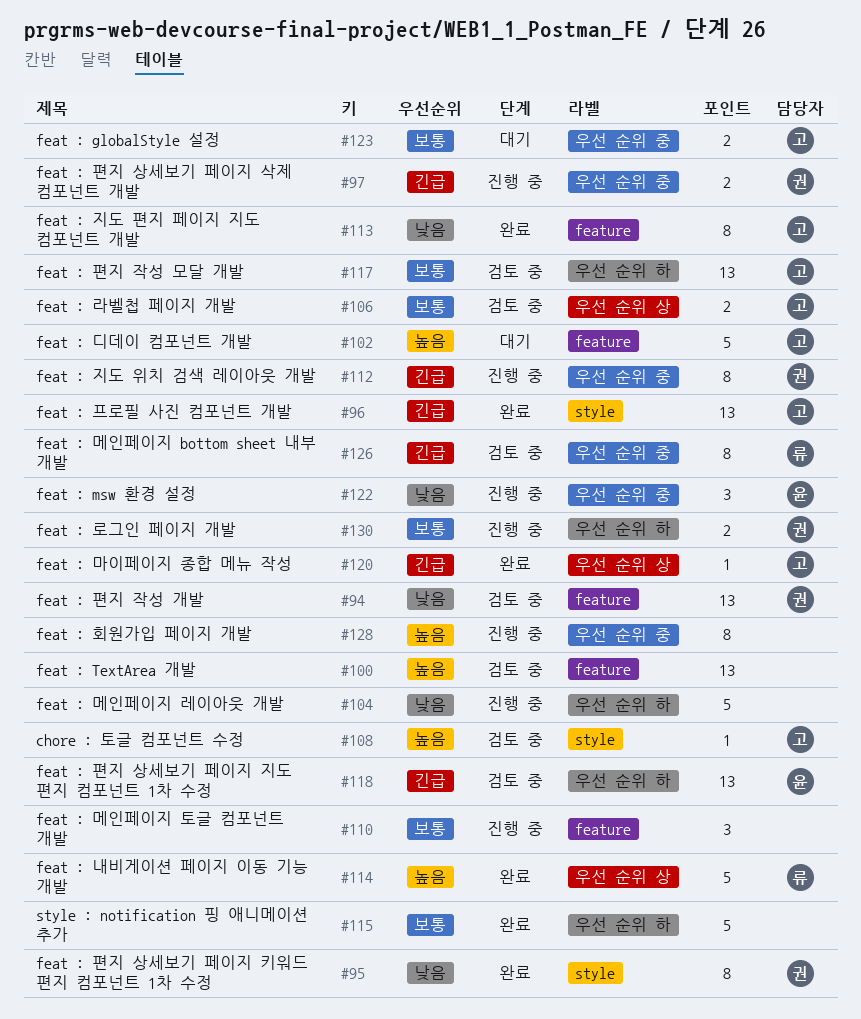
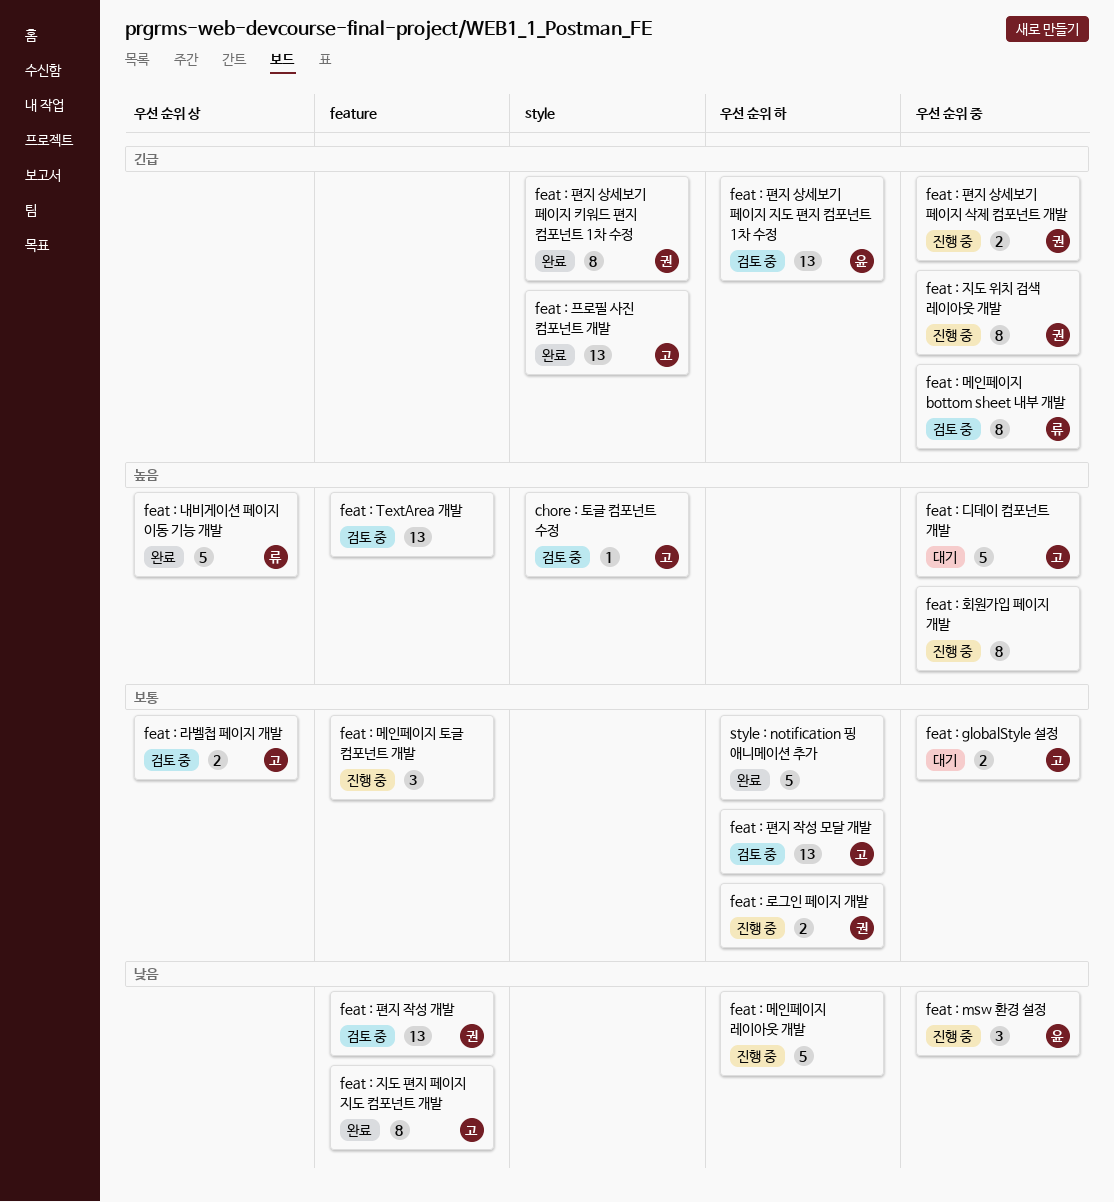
feat : 디데이 컴포넌트 개발, label: feature -> 우선 순위 중
feat : 마이페이지 종합 메뉴 작성: present -> none
feat : 편지 상세보기 페이지 키워드 편지 컴포넌트 1차 수정, priority: 낮음 -> 긴급

